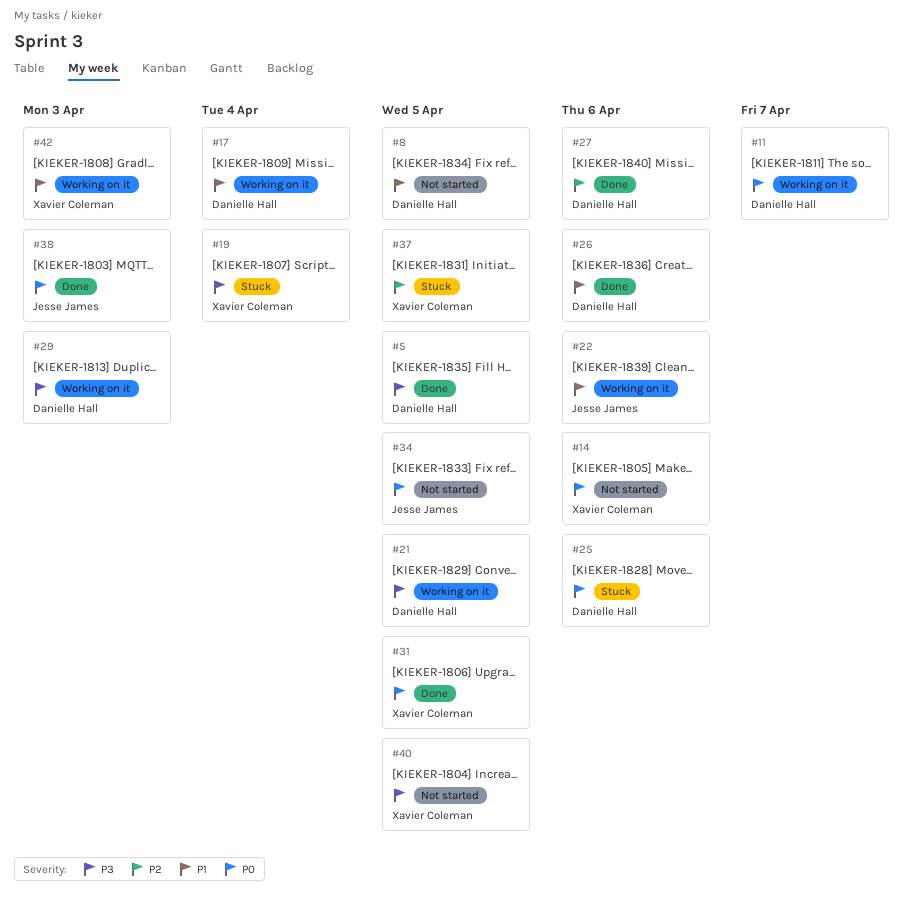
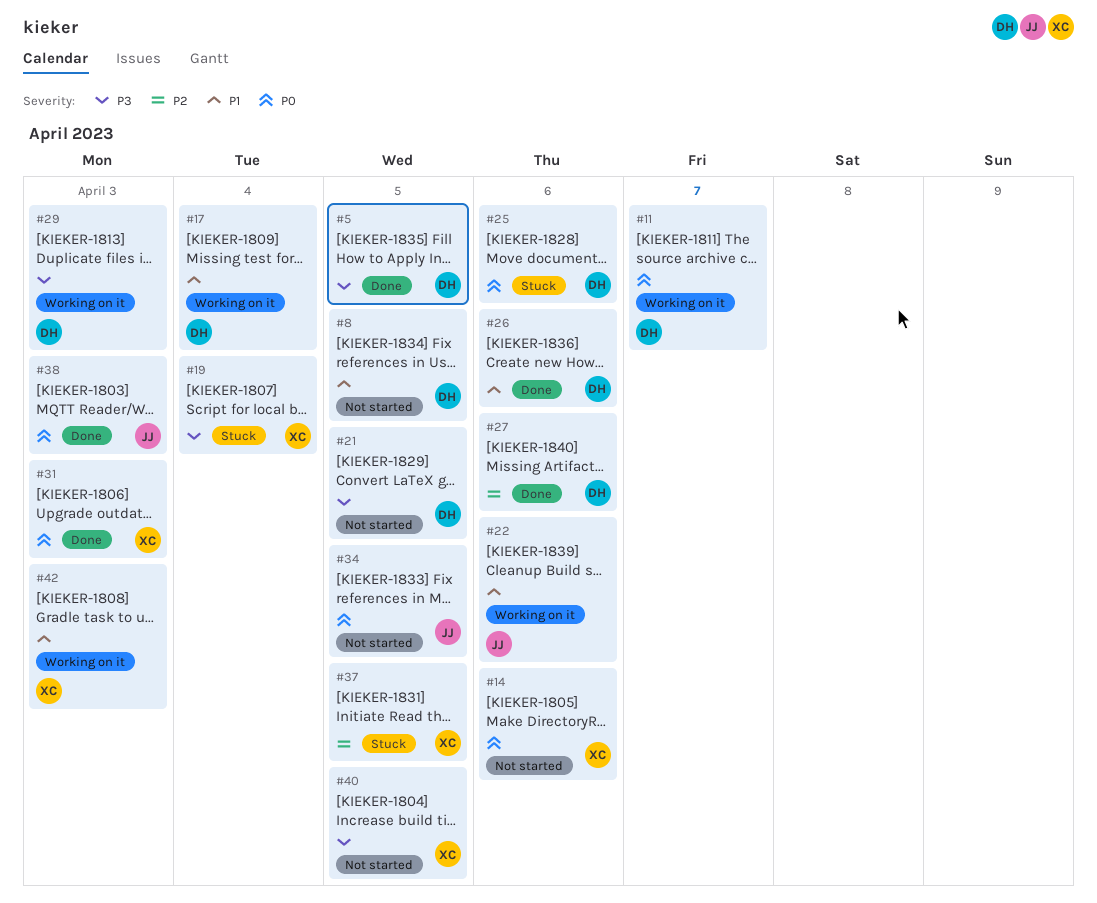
#21, status: Working on it -> Not started
#31, due: Apr 5 -> Apr 3

